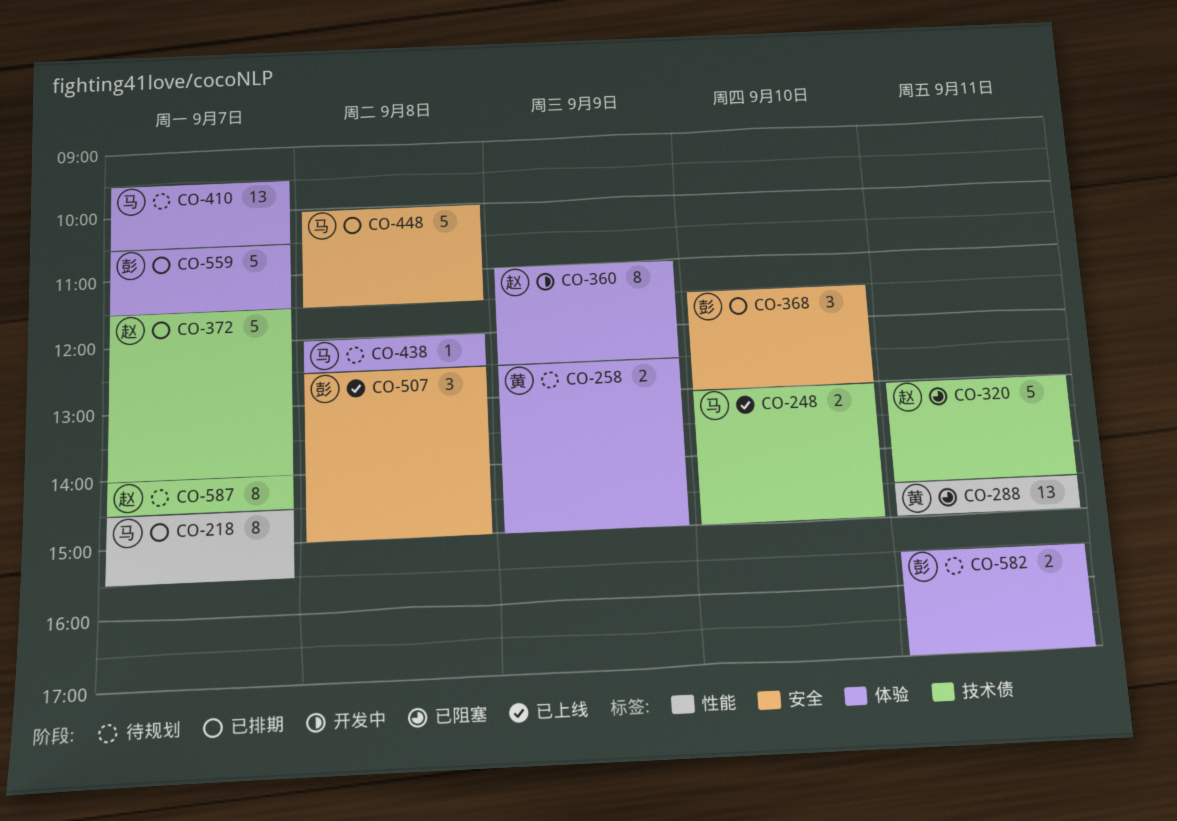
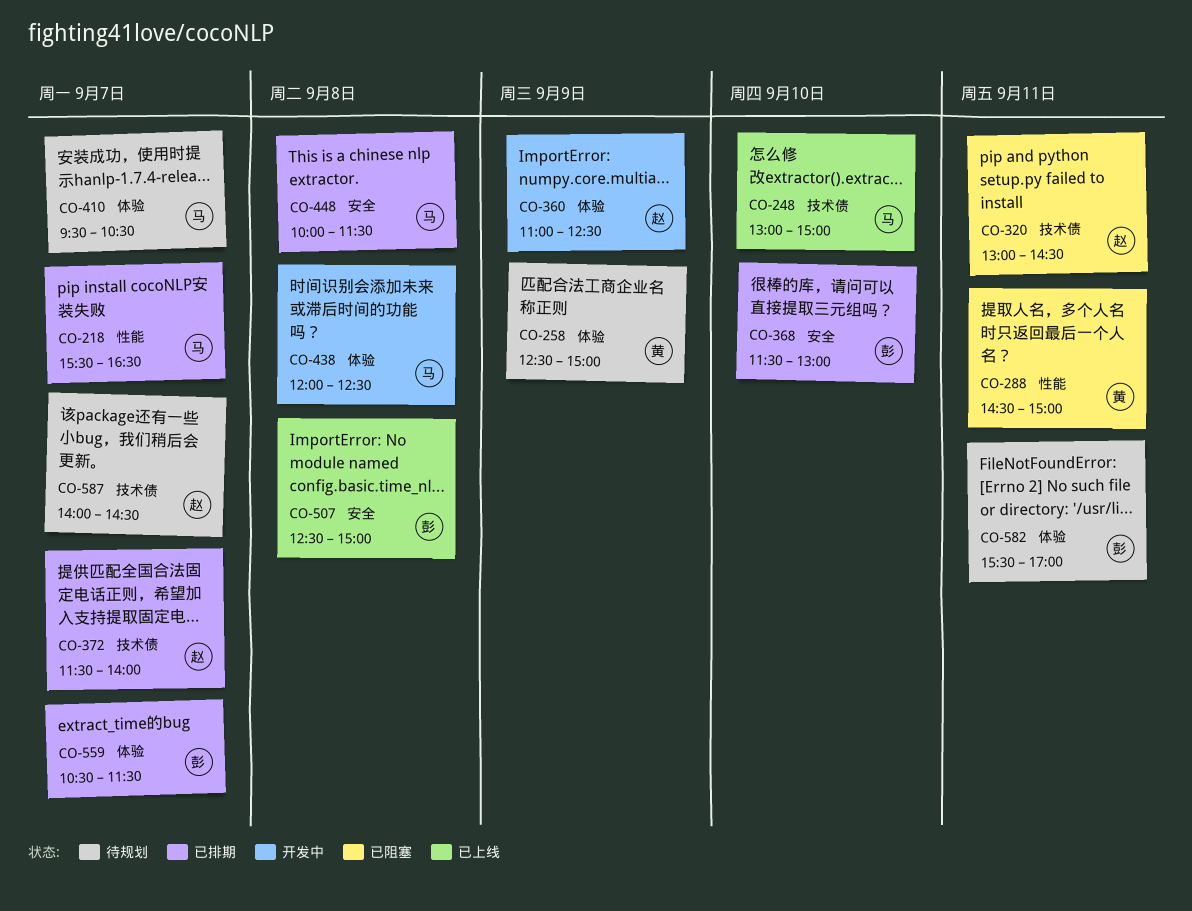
CO-218, begins: 14:30 -> 15:30
CO-218, ends: 15:30 -> 16:30
CO-438, status: 待规划 -> 开发中

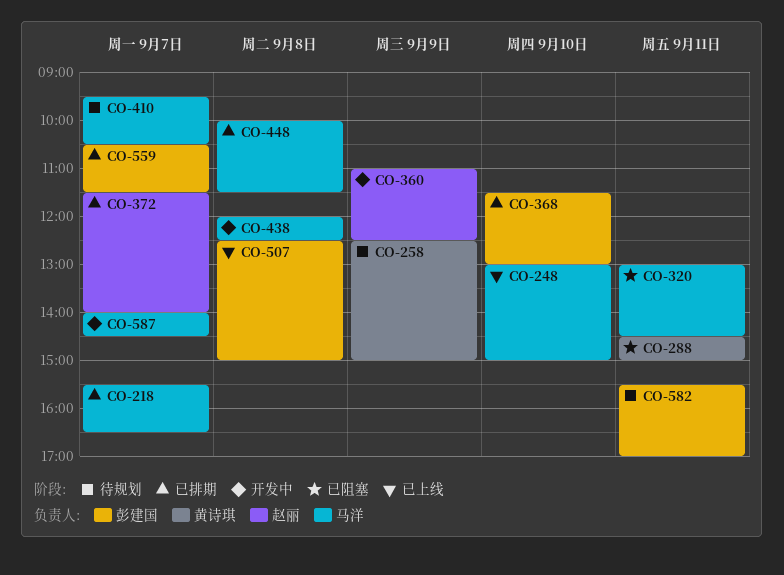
CO-320, owner: 赵丽 -> 马洋
CO-587, status: 待规划 -> 开发中
CO-587, owner: 赵丽 -> 马洋

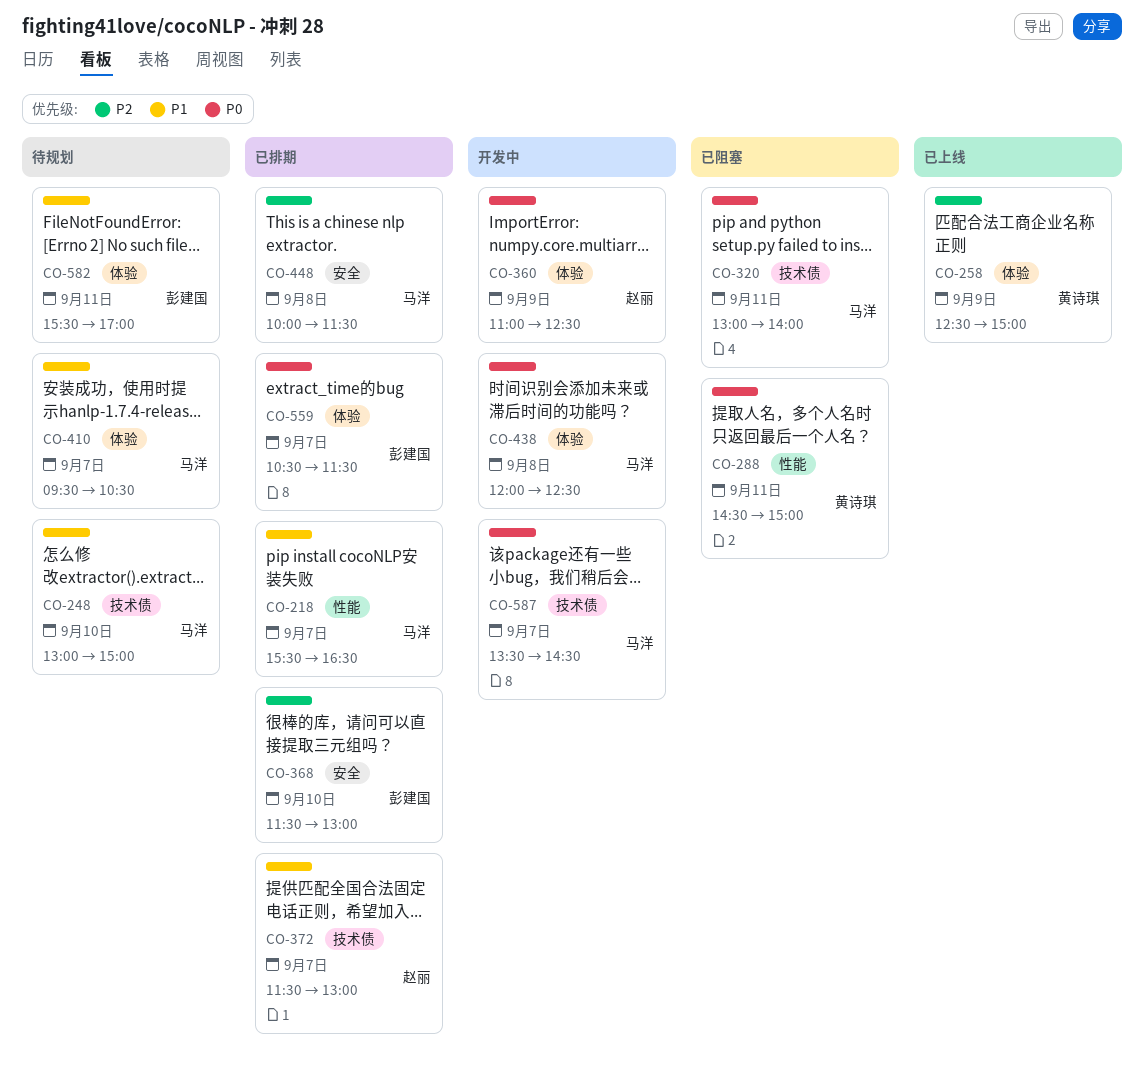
CO-248, status: 已上线 -> 待规划
CO-258, status: 待规划 -> 已上线
CO-320, ends: 14:30 -> 14:00
CO-372, ends: 14:00 -> 13:00
CO-507: present -> none
CO-587, begins: 14:00 -> 13:30

